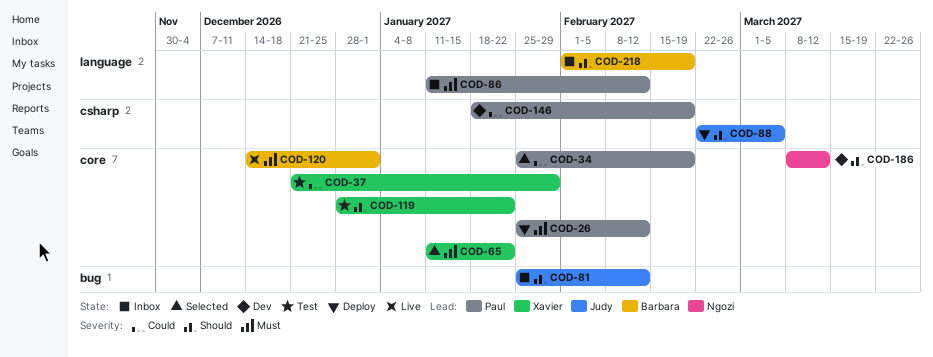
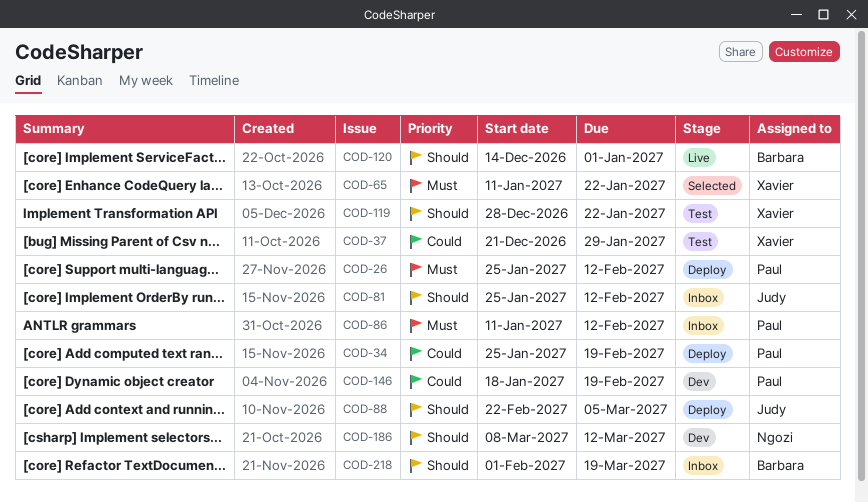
COD-34, status: Selected -> Deploy
COD-120, priority: Must -> Should
COD-218, due: Feb 19 -> Mar 19

